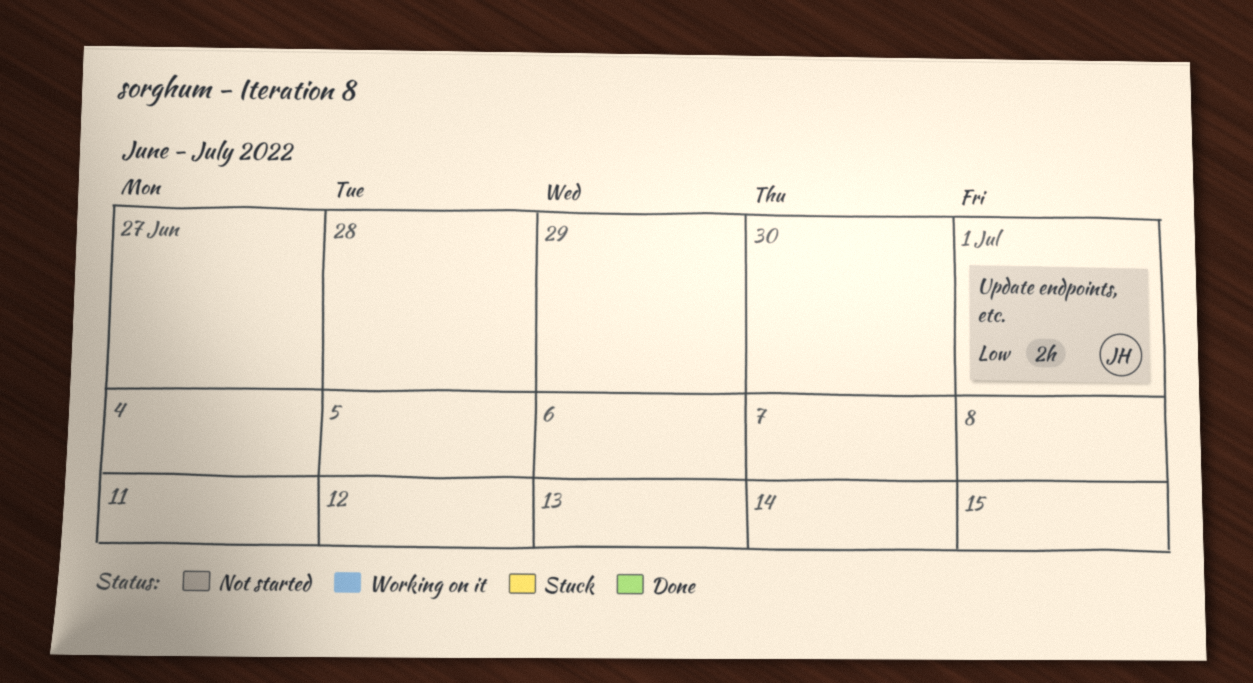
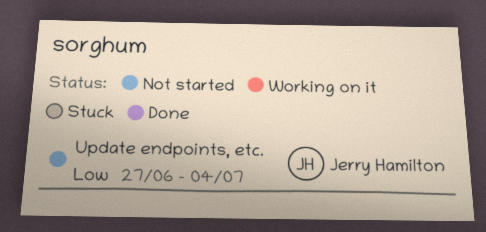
Update endpoints, etc., due: Jul 1 -> Jul 4

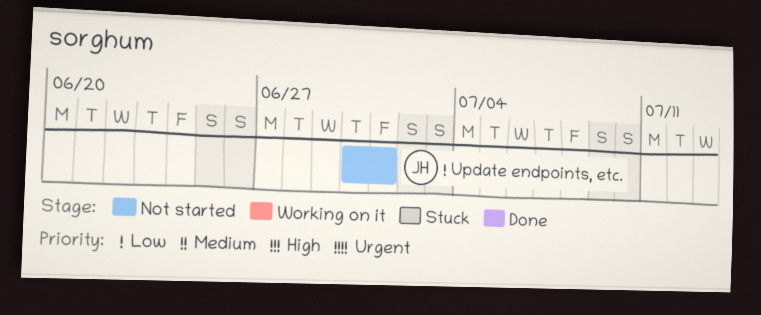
Update endpoints, etc., start: Jun 27 -> Jun 30
Update endpoints, etc., due: Jul 4 -> Jul 1

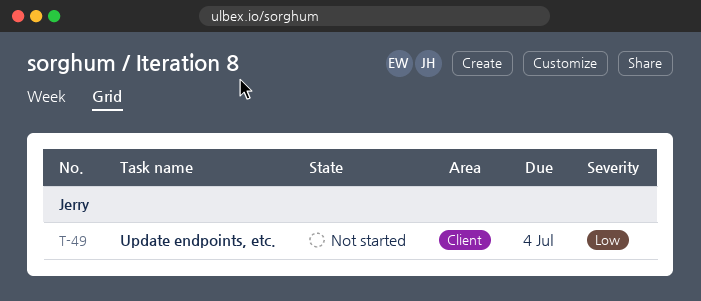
Update endpoints, etc., due: Jul 1 -> Jul 4

